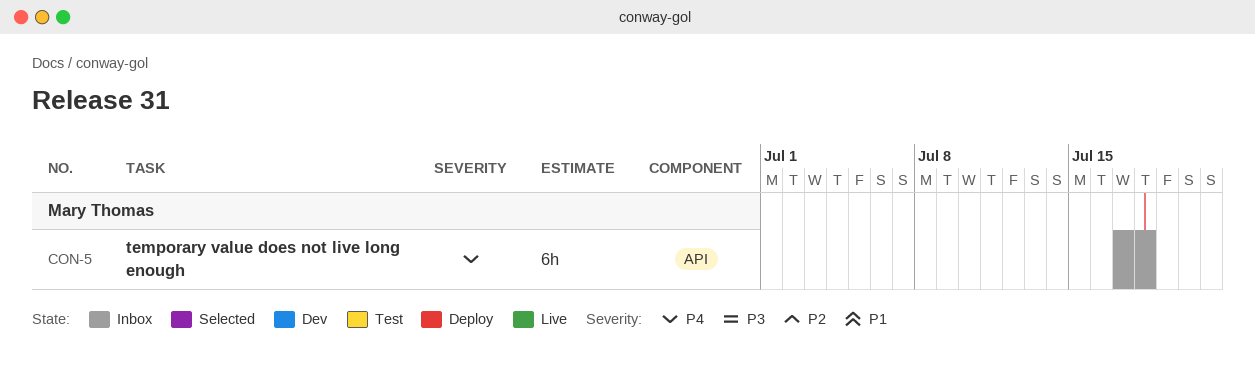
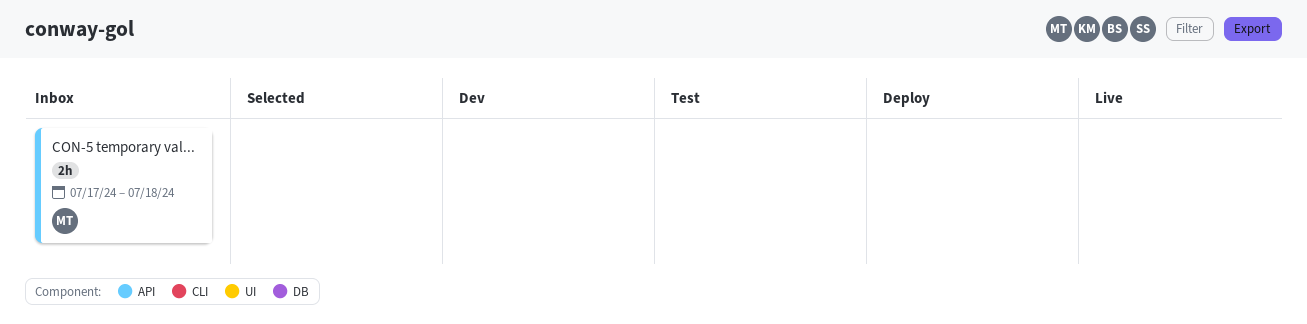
CON-5, estimate: 6h -> 2h

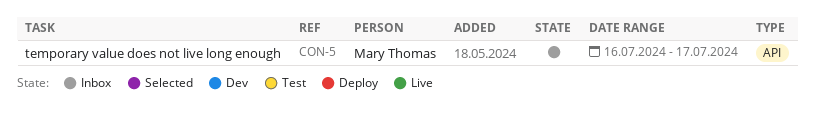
CON-5, start: Jul 17 -> Jul 16
CON-5, due: Jul 18 -> Jul 17

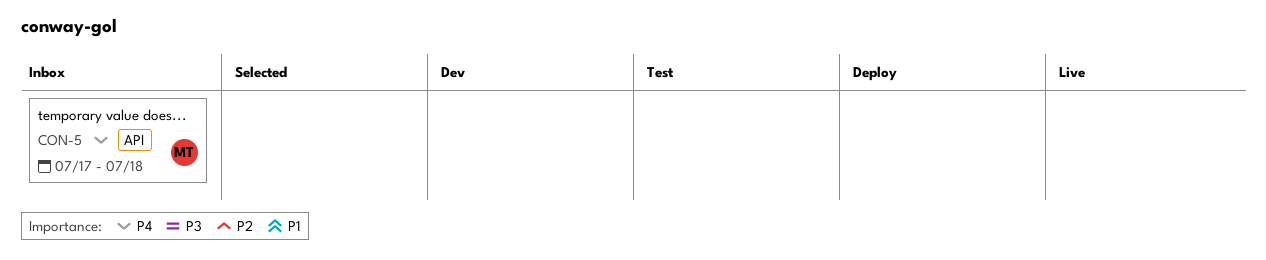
CON-5, start: Jul 16 -> Jul 17
CON-5, due: Jul 17 -> Jul 18

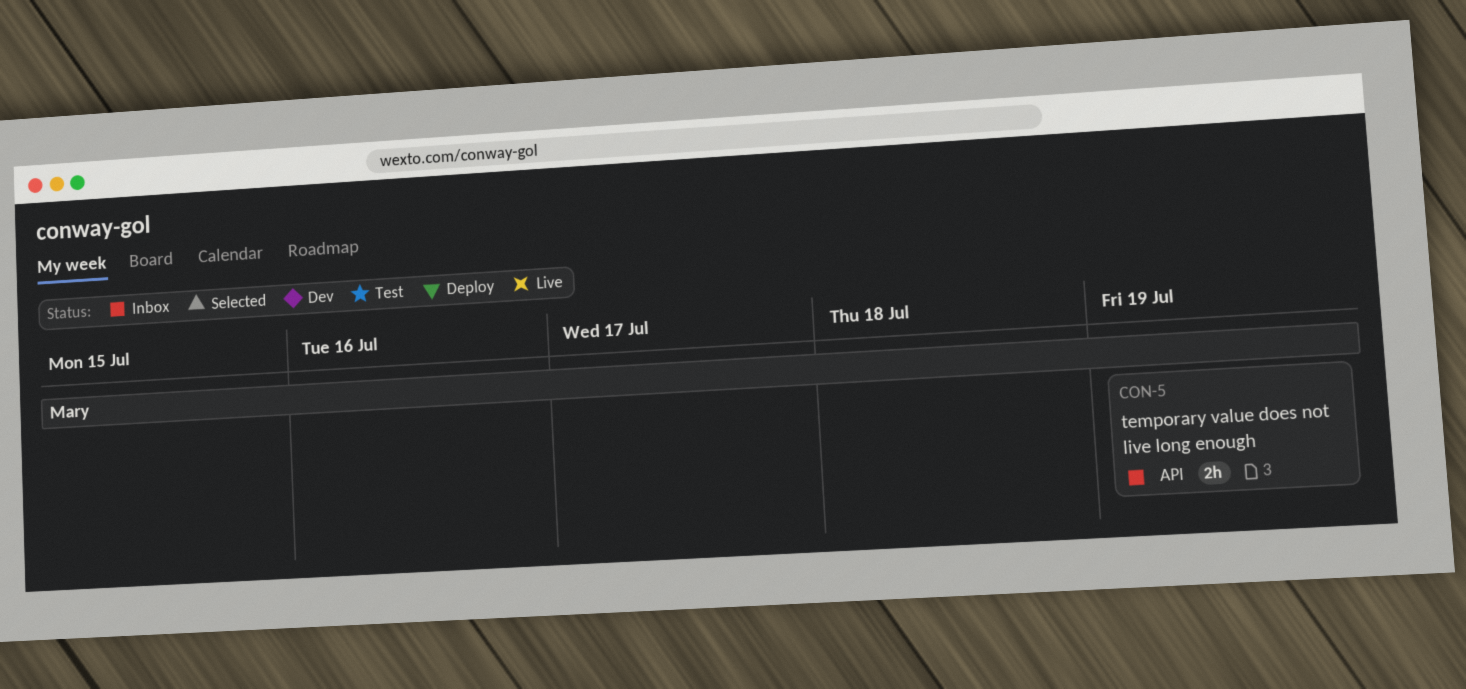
CON-5, due: Jul 18 -> Jul 19

